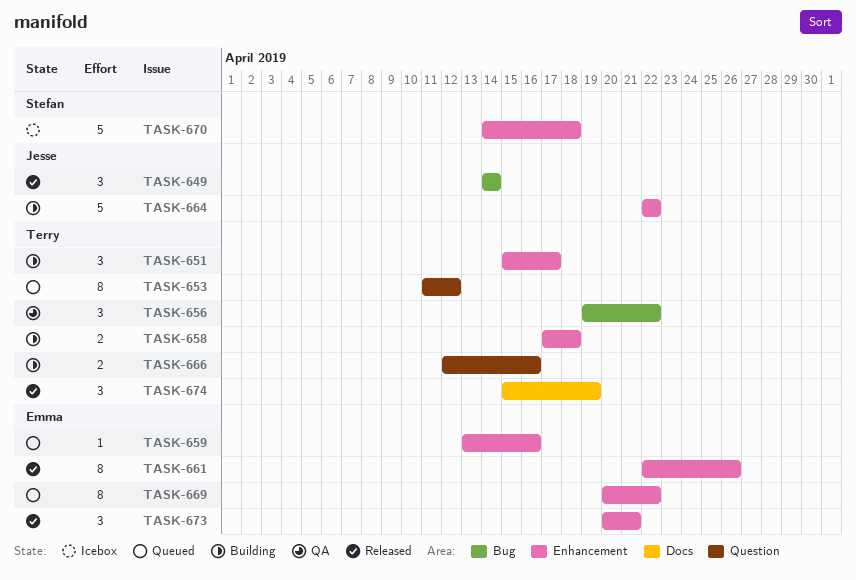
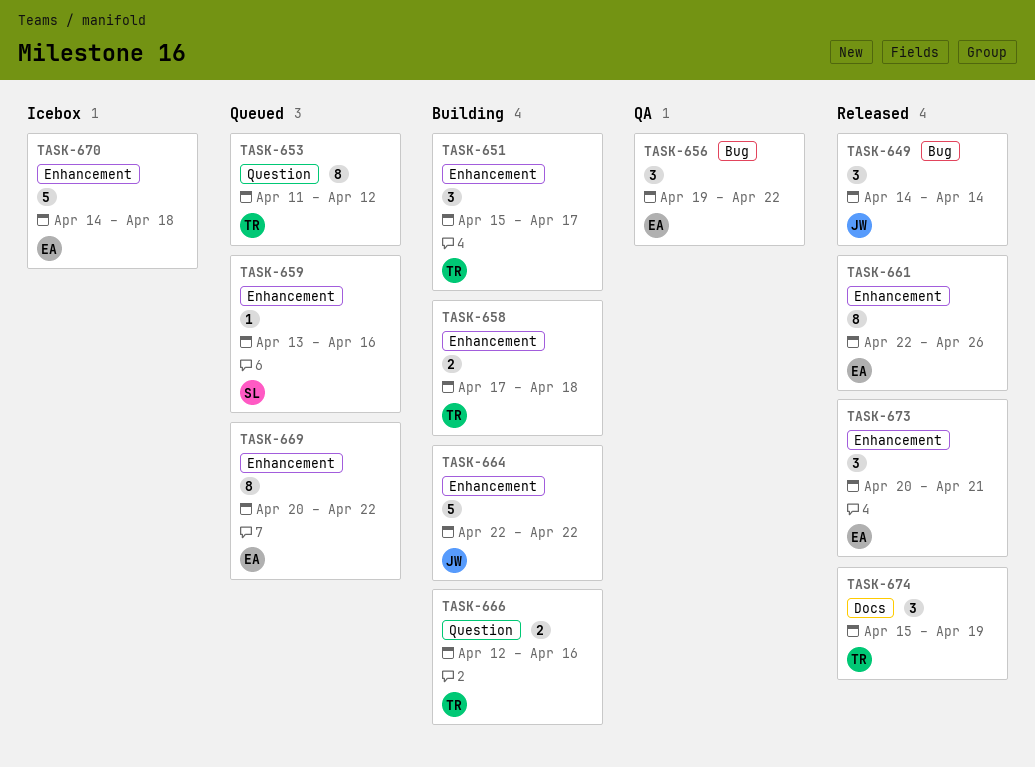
TASK-656, owner: Terry -> Emma
TASK-659, owner: Emma -> Stefan
TASK-670, owner: Stefan -> Emma

